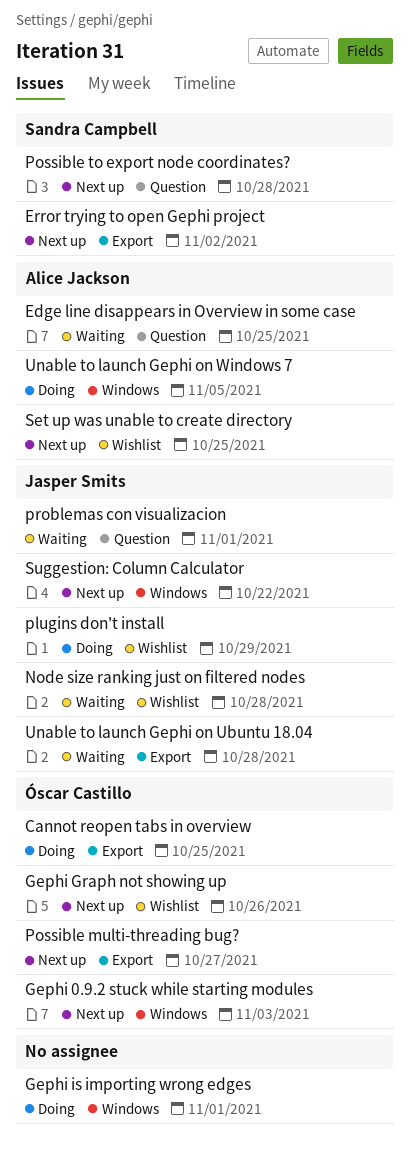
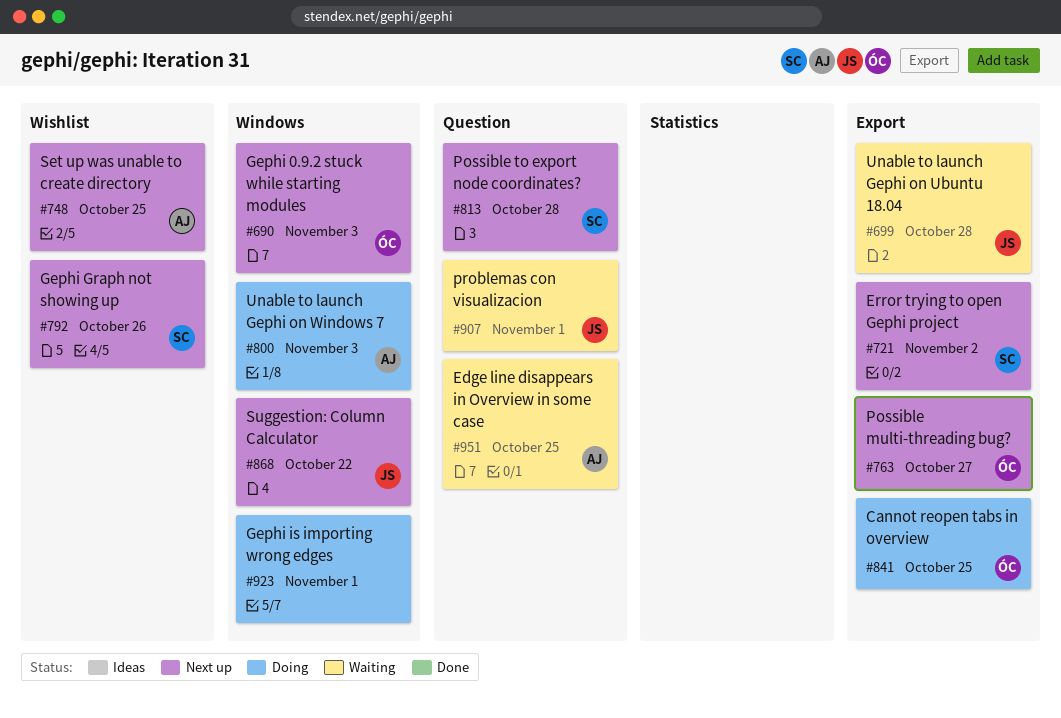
Gephi Graph not showing up, owner: Óscar Castillo -> Sandra Campbell
Node size ranking just on filtered nodes: present -> none
plugins don't install: present -> none
Unable to launch Gephi on Windows 7, due: Nov 5 -> Nov 3

